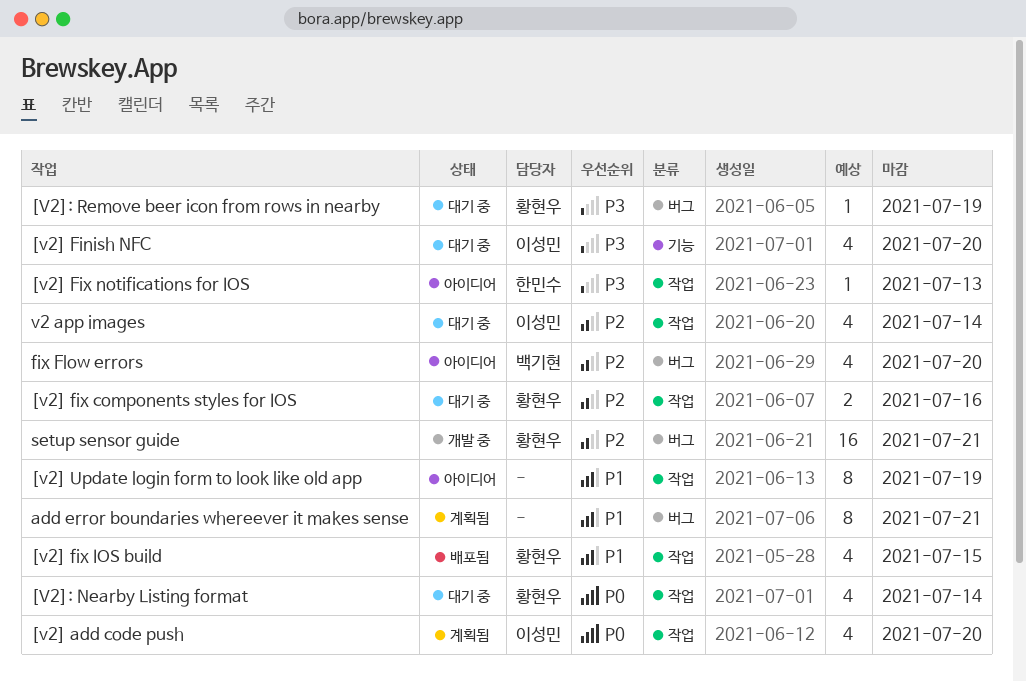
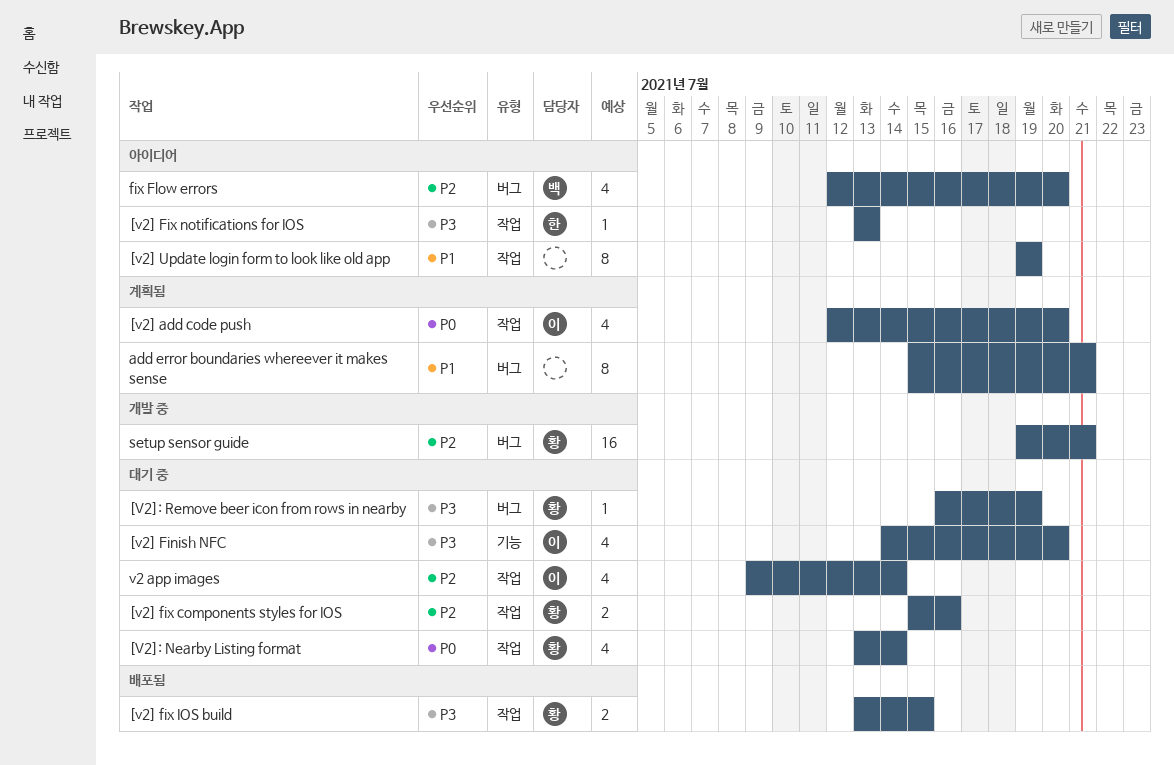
[v2] fix IOS build, priority: P1 -> P3
[v2] fix IOS build, estimate: 4 -> 2

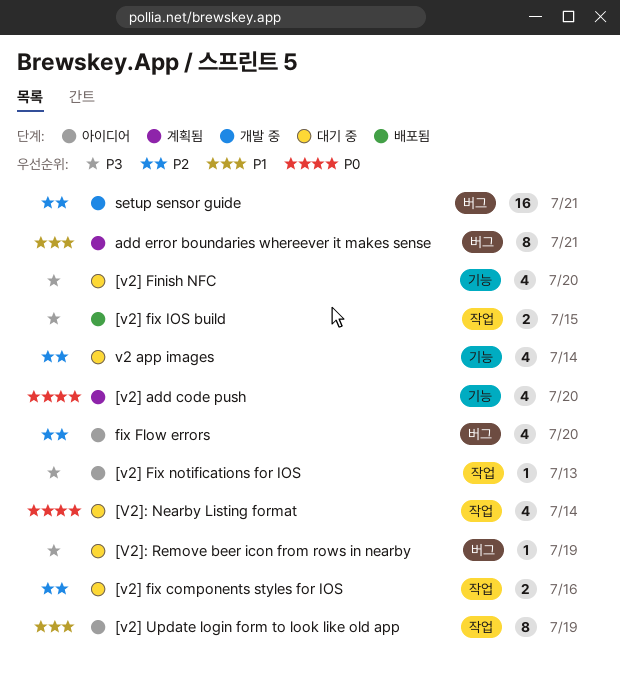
[v2] add code push, label: 작업 -> 기능
v2 app images, label: 작업 -> 기능

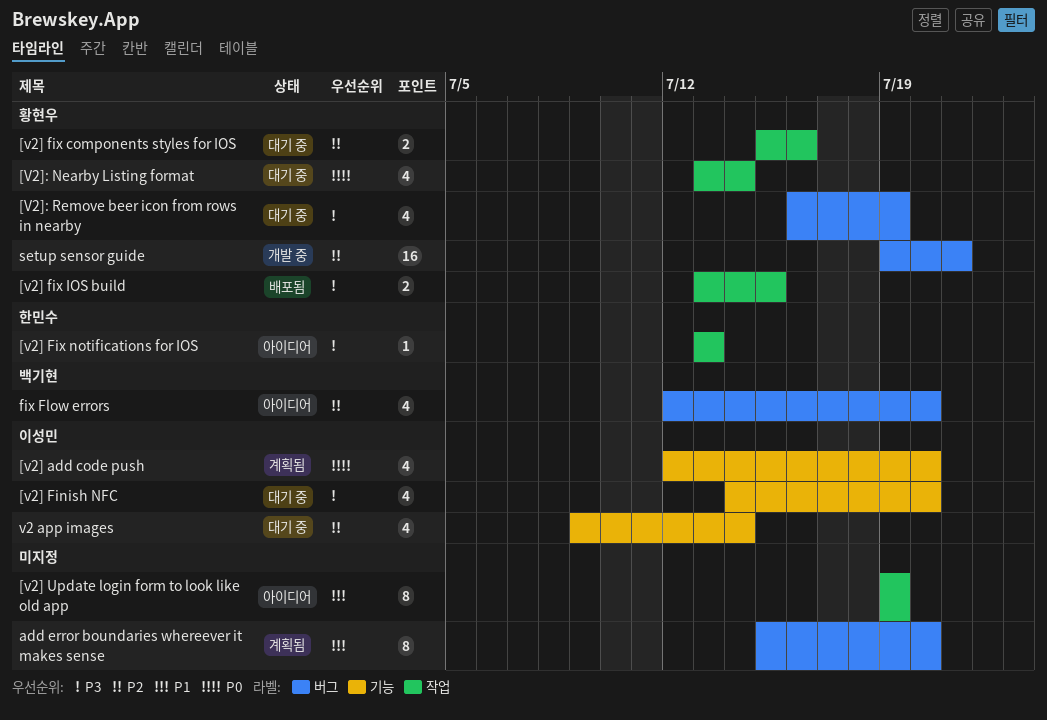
[V2]: Remove beer icon from rows in nearby, estimate: 1 -> 4
add error boundaries whereever it makes sense, due: Jul 21 -> Jul 20

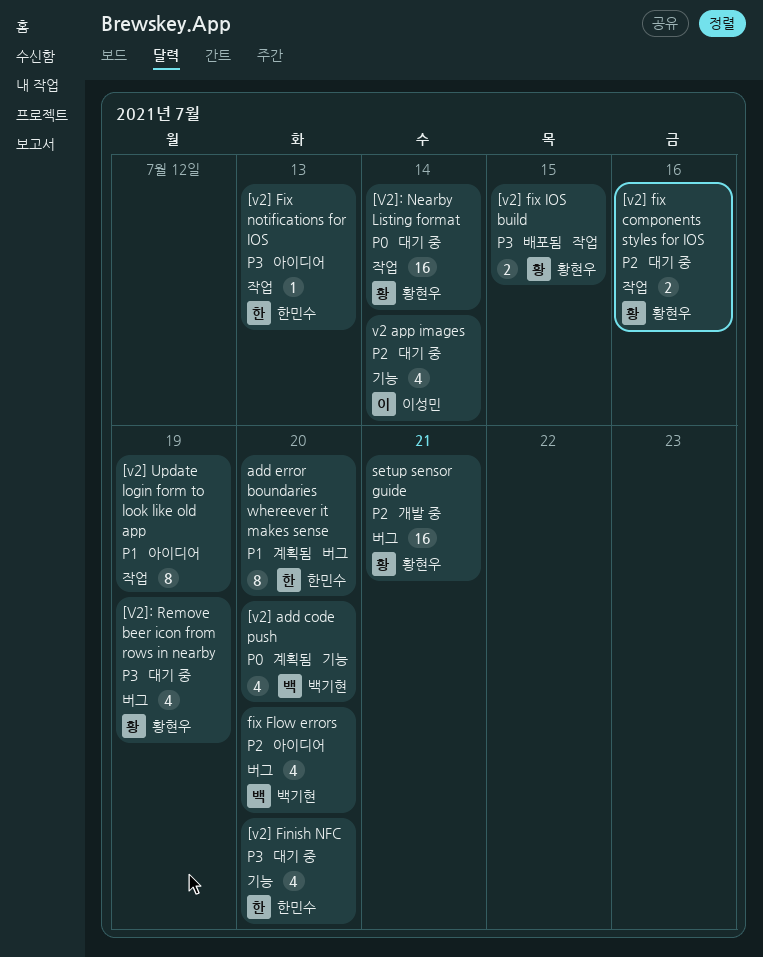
[v2] add code push, owner: 이성민 -> 백기현
[v2] Finish NFC, owner: 이성민 -> 한민수
[V2]: Nearby Listing format, estimate: 4 -> 16
add error boundaries whereever it makes sense, owner: none -> 한민수

